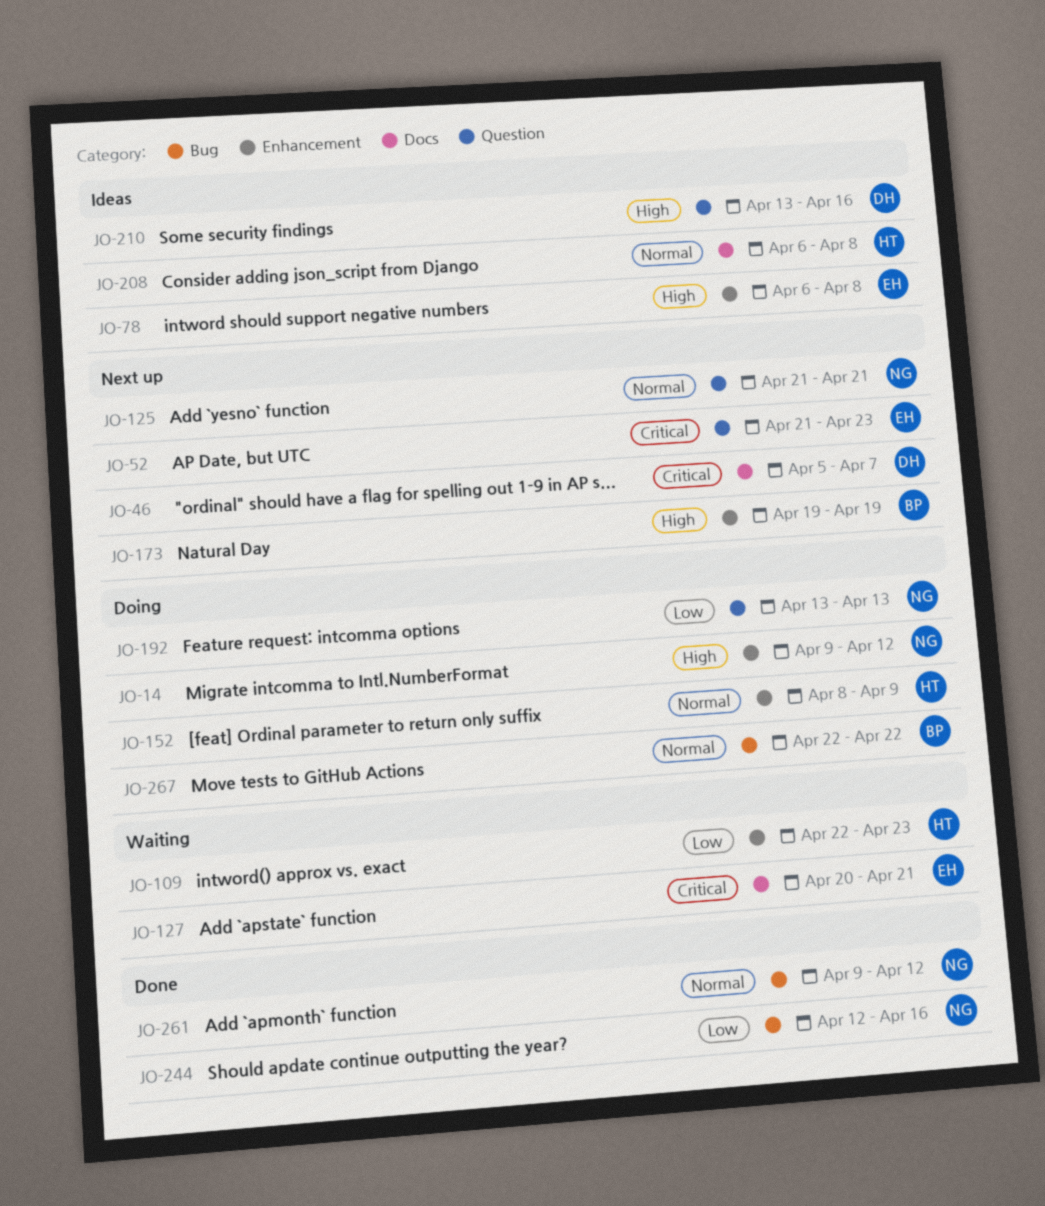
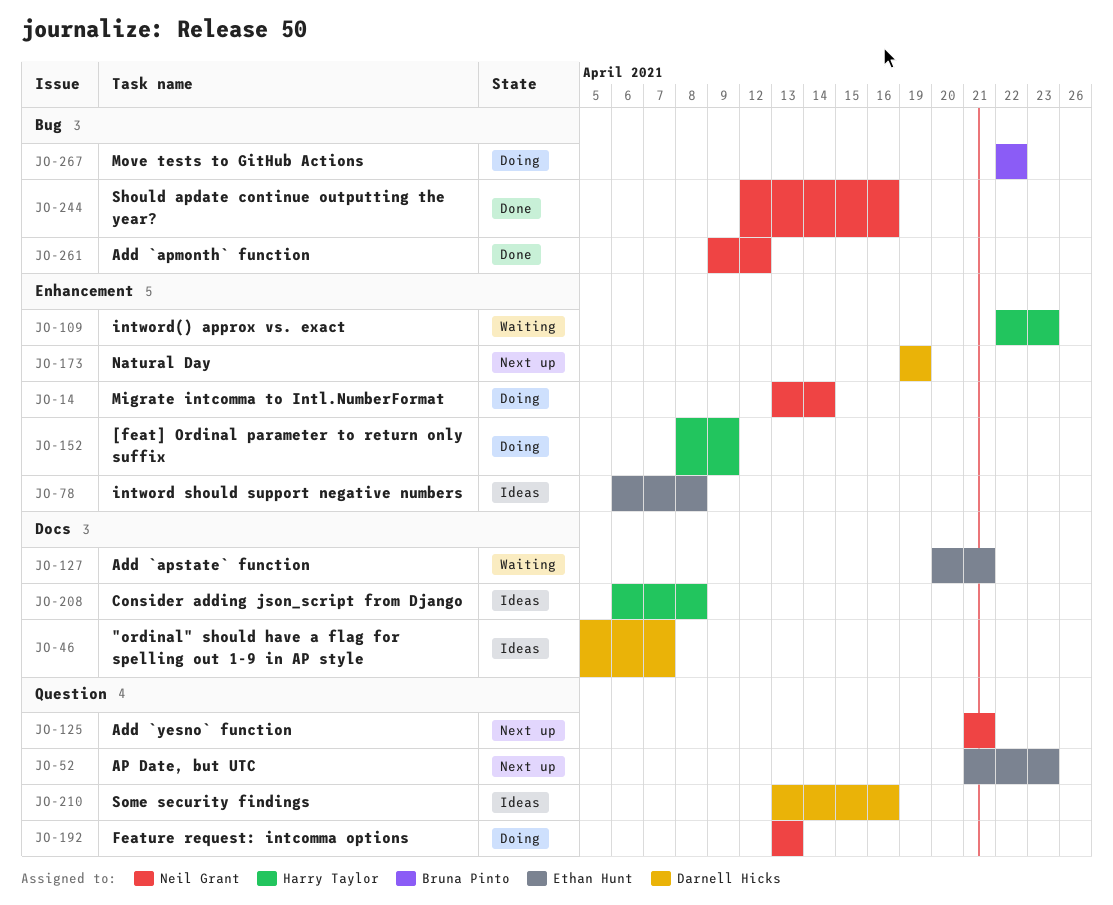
JO-14, start: Apr 9 -> Apr 13
JO-14, due: Apr 12 -> Apr 14
JO-46, status: Next up -> Ideas
JO-173, owner: Bruna Pinto -> Darnell Hicks

